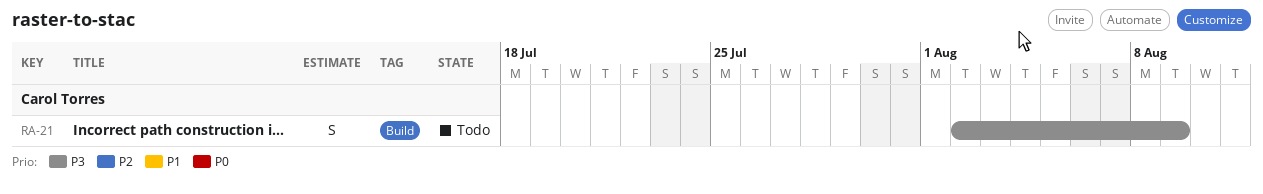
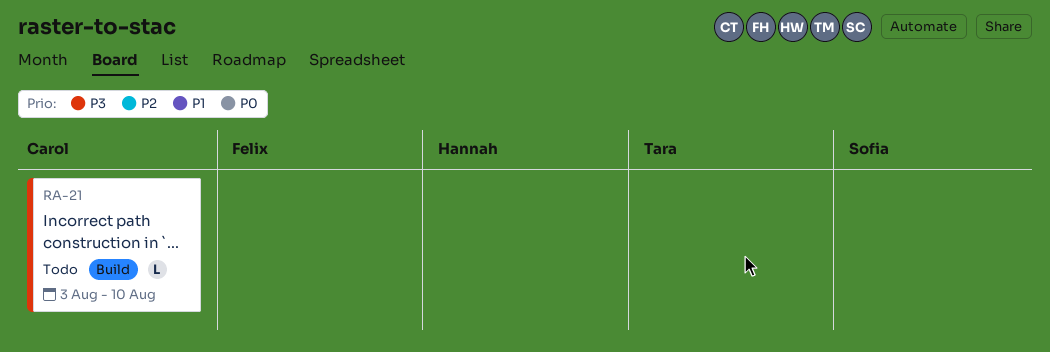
RA-21, estimate: S -> L
RA-21, start: Aug 2 -> Aug 3
RA-21, due: Aug 9 -> Aug 10

